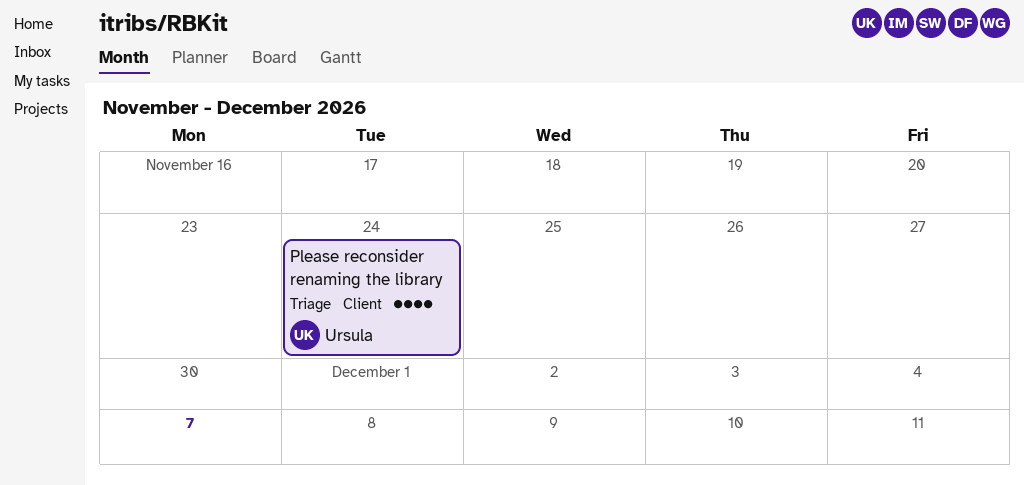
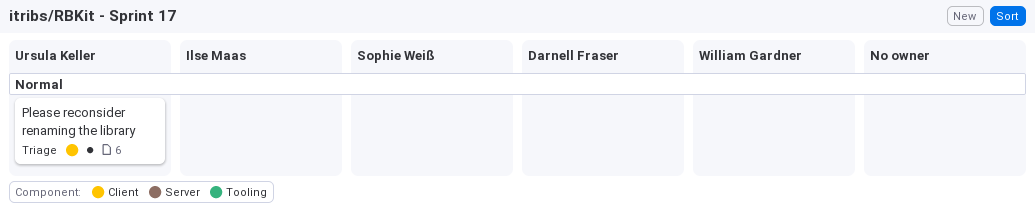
Please reconsider renaming the library, estimate: 4 -> 1

